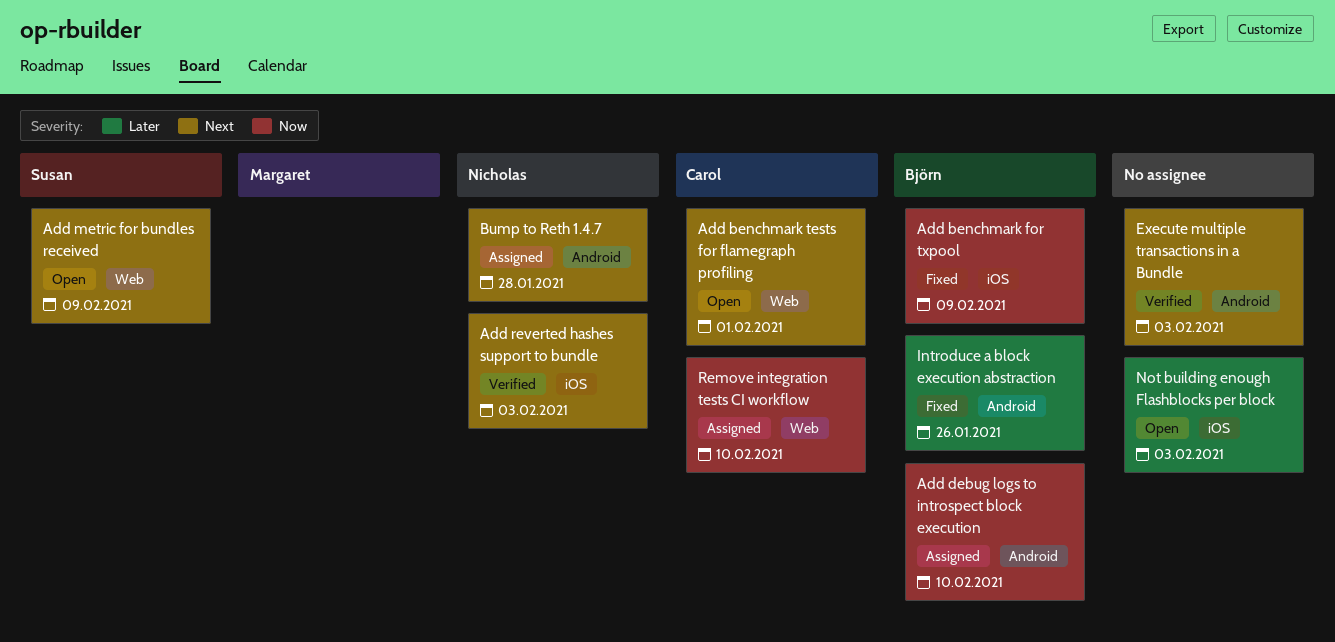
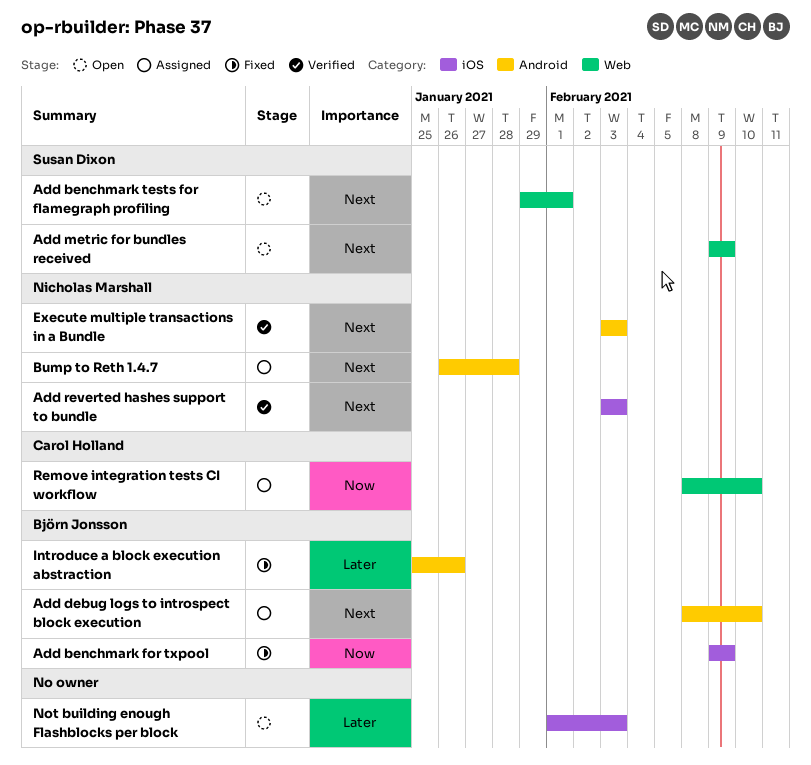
Add benchmark tests for flamegraph profiling, owner: Carol Holland -> Susan Dixon
Add debug logs to introspect block execution, priority: Now -> Next
Execute multiple transactions in a Bundle, owner: none -> Nicholas Marshall

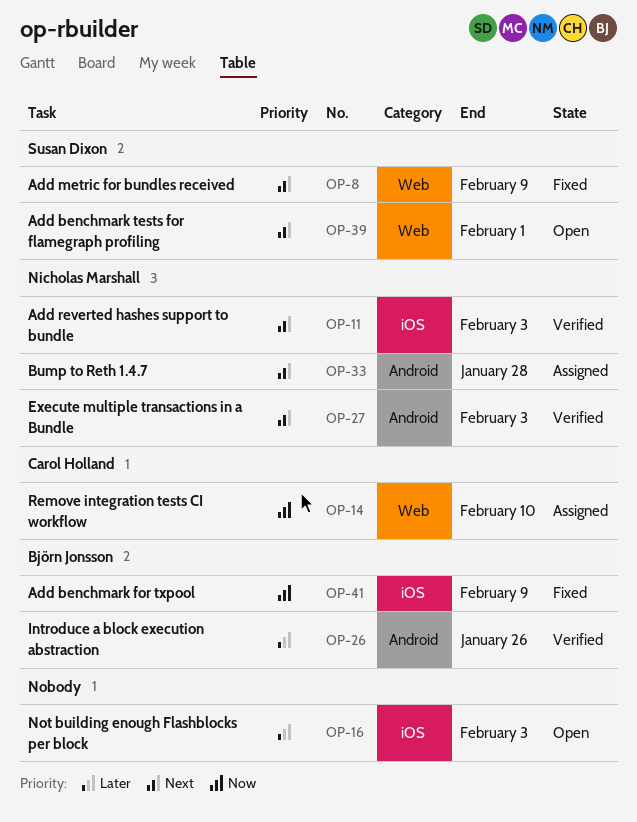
Add debug logs to introspect block execution: present -> none
Add metric for bundles received, status: Open -> Fixed
Introduce a block execution abstraction, status: Fixed -> Verified

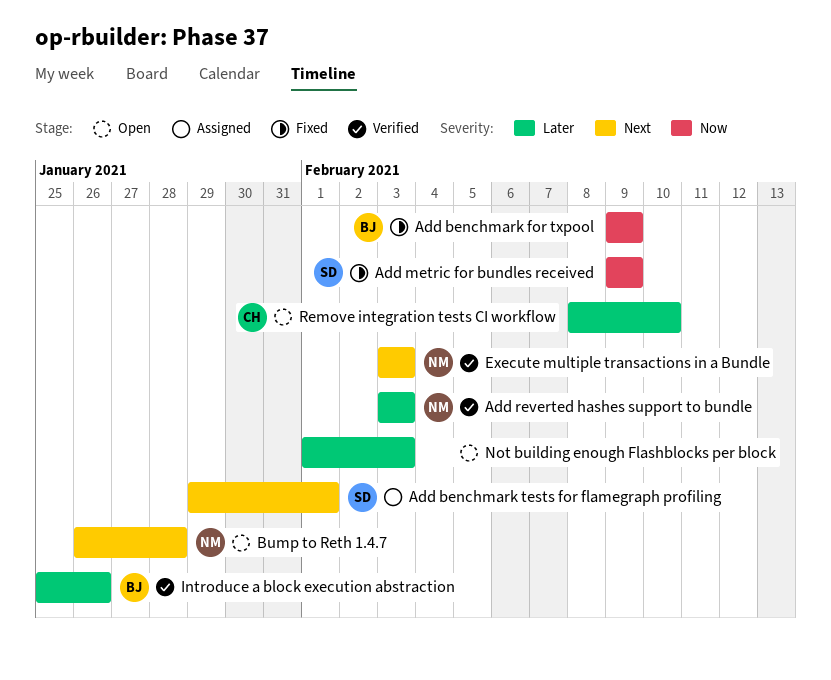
Add benchmark tests for flamegraph profiling, status: Open -> Assigned
Add metric for bundles received, priority: Next -> Now
Add reverted hashes support to bundle, priority: Next -> Later
Bump to Reth 1.4.7, status: Assigned -> Open
Remove integration tests CI workflow, status: Assigned -> Open
Remove integration tests CI workflow, priority: Now -> Later

